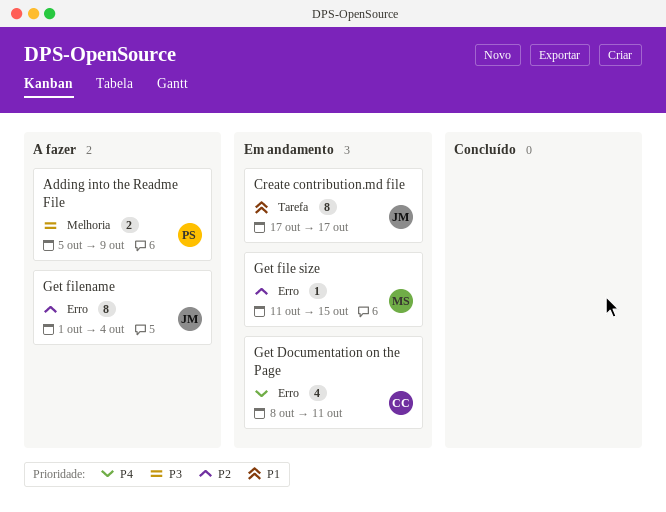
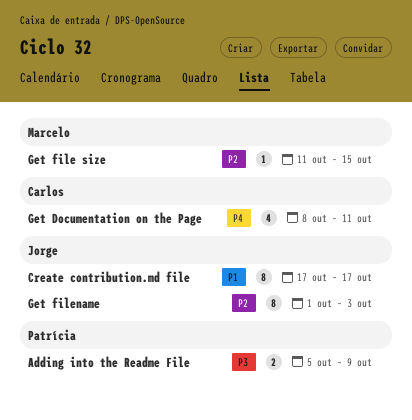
Get filename, due: Oct 4 -> Oct 3

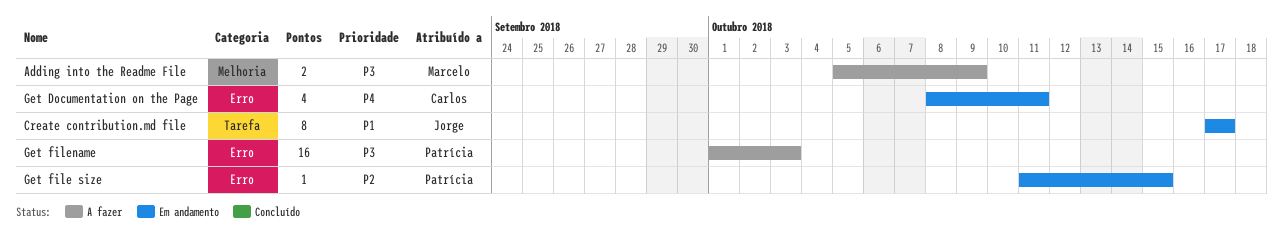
Adding into the Readme File, owner: Patrícia -> Marcelo
Get file size, owner: Marcelo -> Patrícia
Get filename, owner: Jorge -> Patrícia
Get filename, priority: P2 -> P3
Get filename, estimate: 8 -> 16

